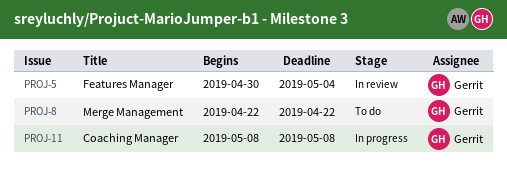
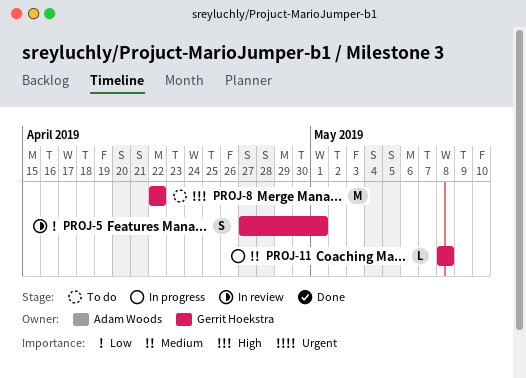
PROJ-5, start: Apr 30 -> Apr 27
PROJ-5, due: May 4 -> May 1

